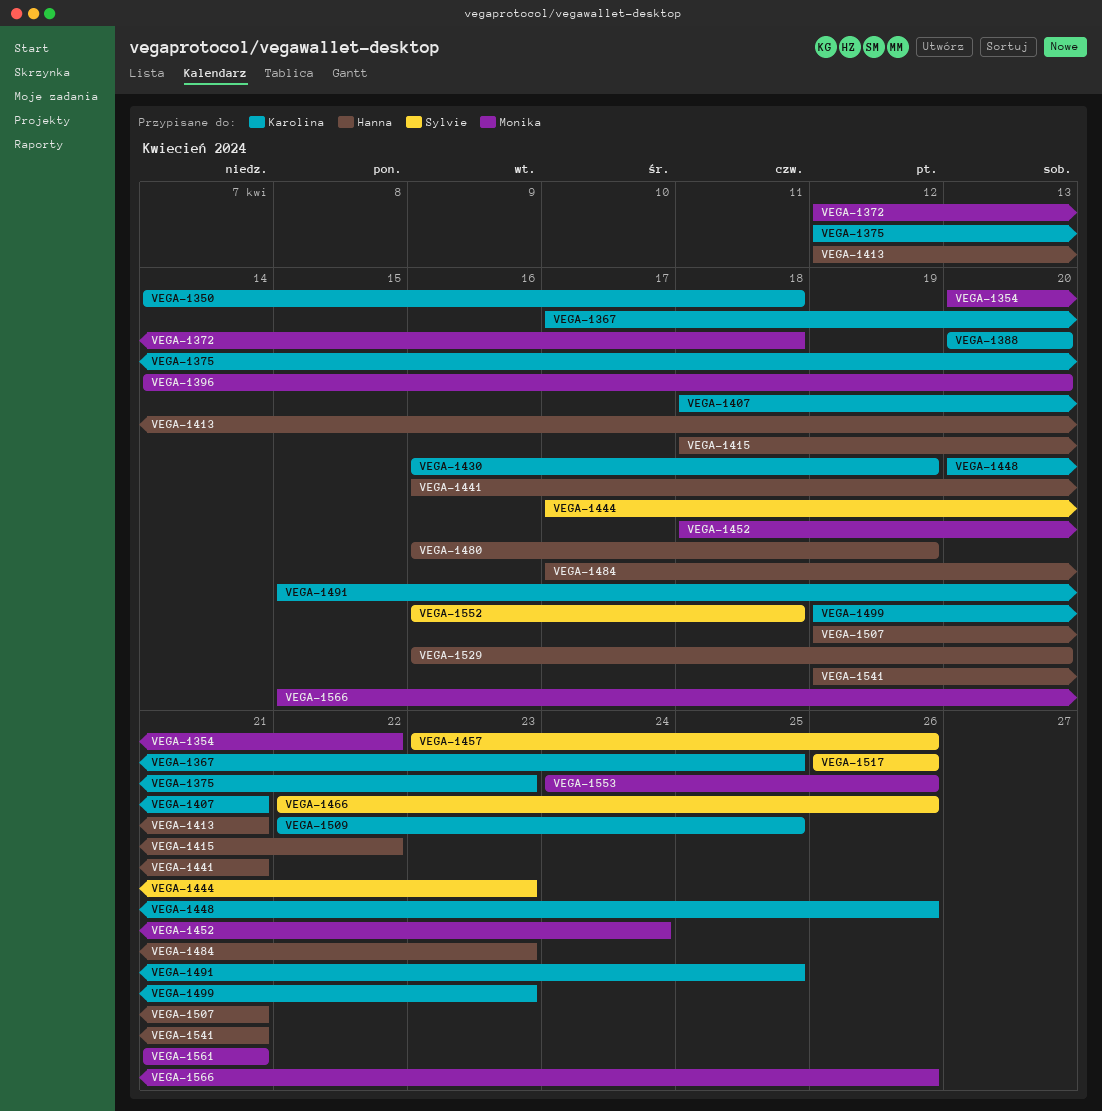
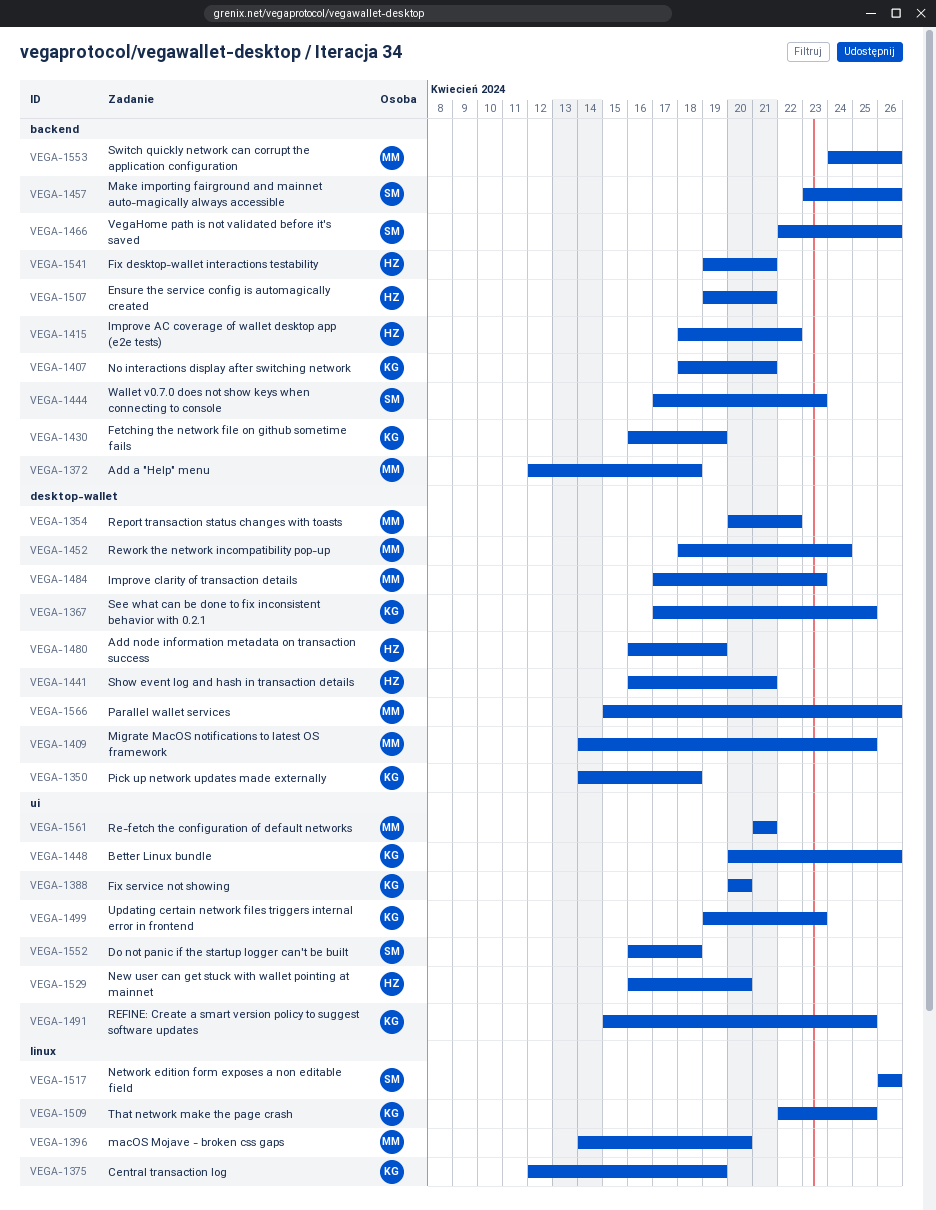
VEGA-1375, due: Apr 23 -> Apr 19
VEGA-1409: none -> present
VEGA-1413: present -> none
VEGA-1484, owner: Hanna -> Monika

